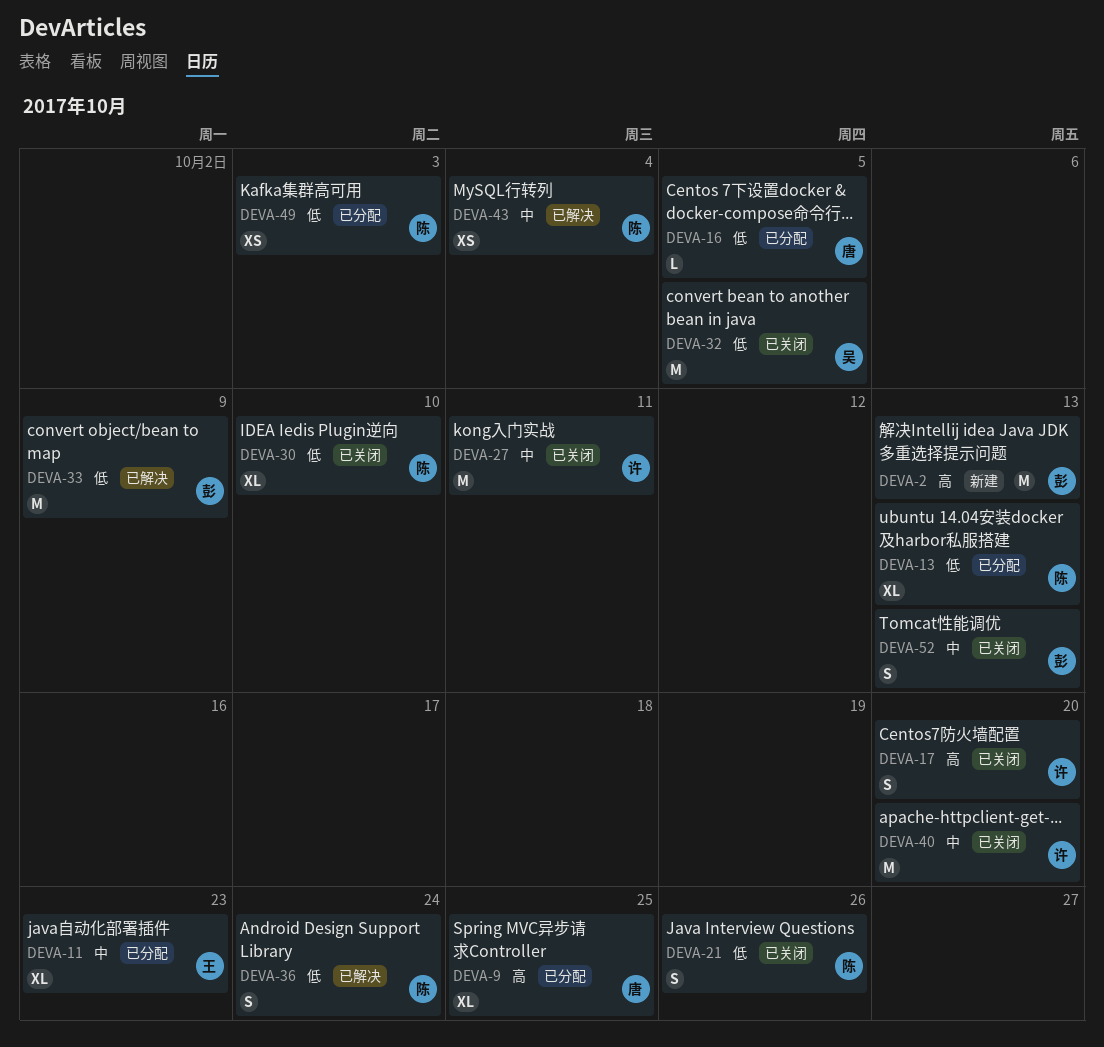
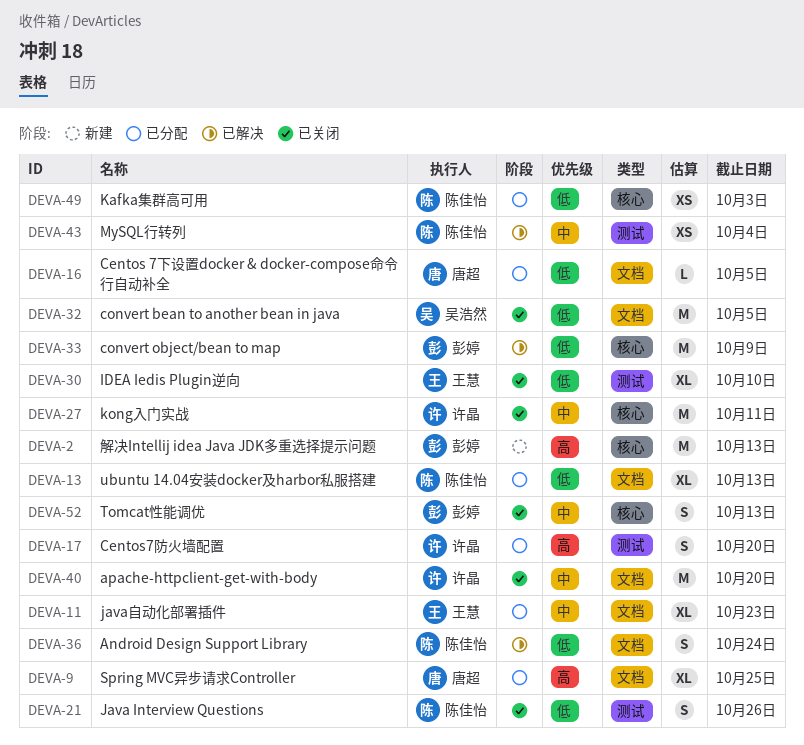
DEVA-17, status: 已关闭 -> 已分配
DEVA-30, owner: 陈佳怡 -> 王慧

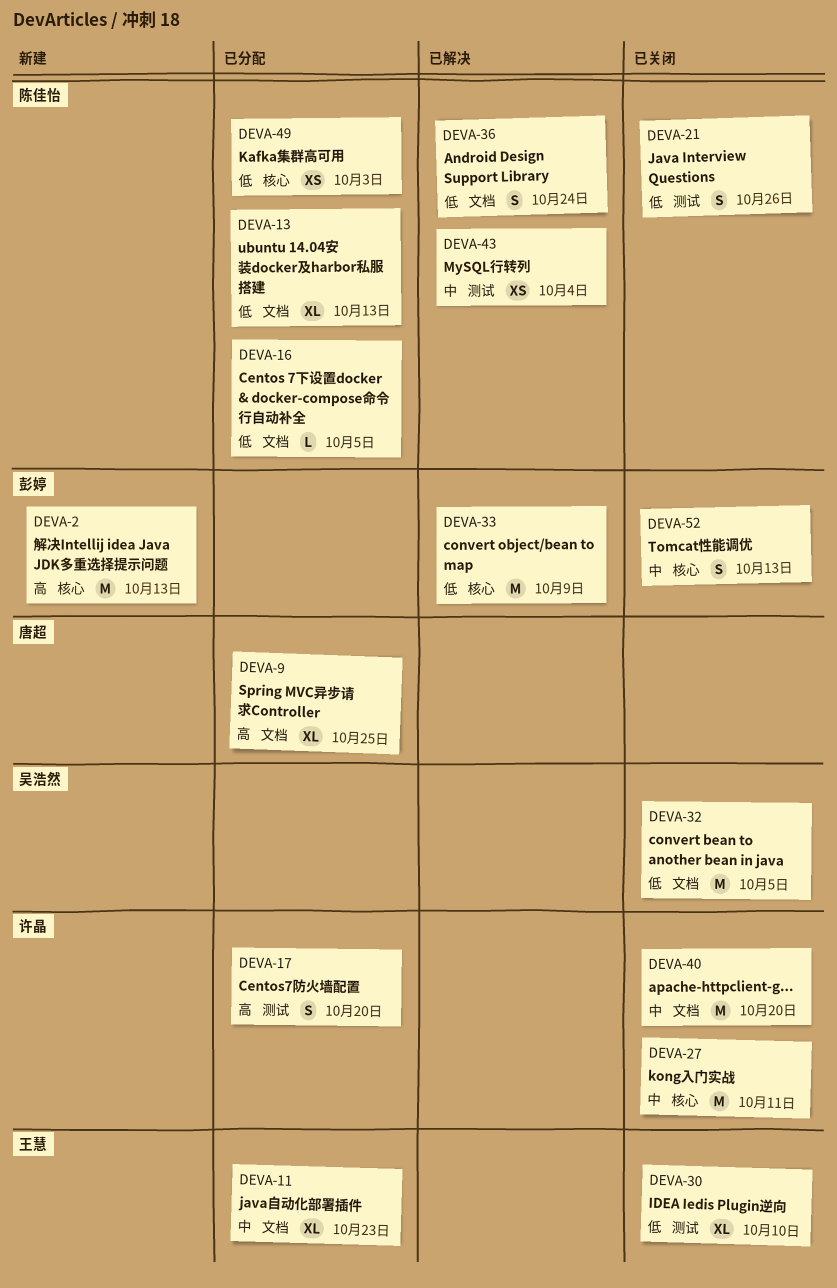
DEVA-16, owner: 唐超 -> 陈佳怡

